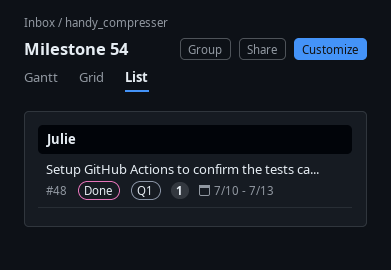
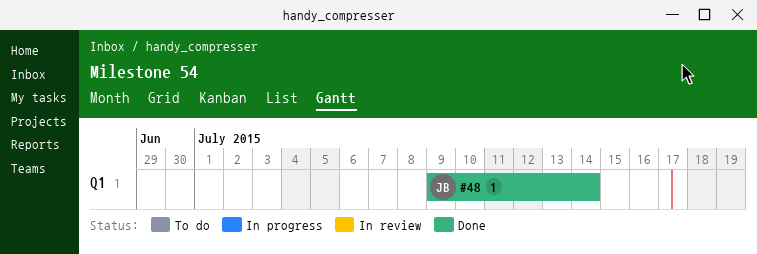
#48, start: Jul 10 -> Jul 9
#48, due: Jul 13 -> Jul 14

